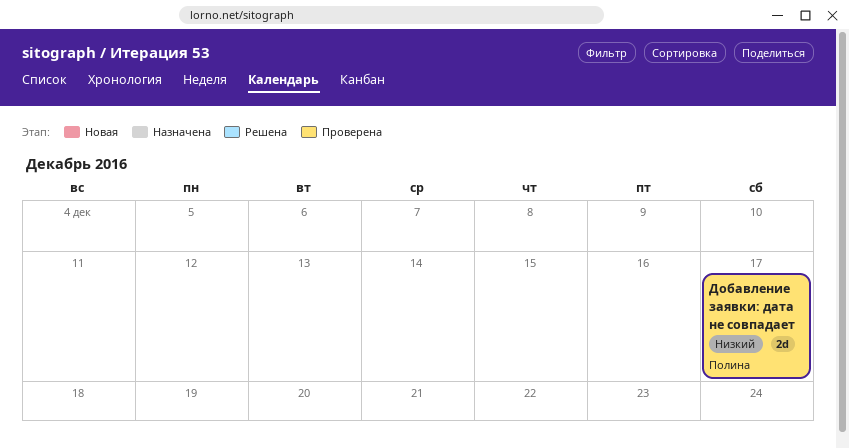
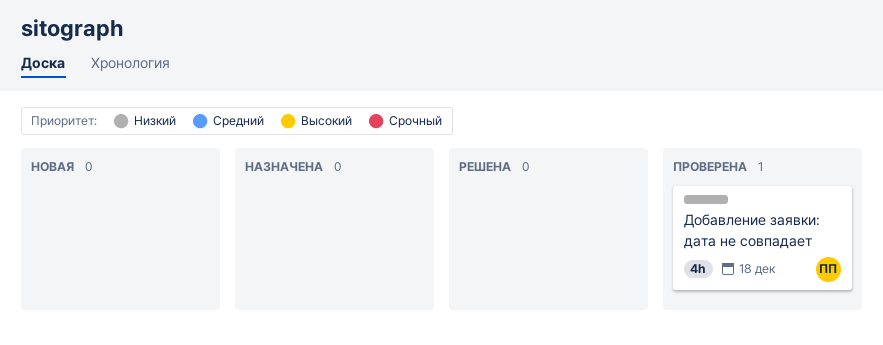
Добавление заявки: дата не совпадает, estimate: 2d -> 4h
Добавление заявки: дата не совпадает, due: Dec 17 -> Dec 18

